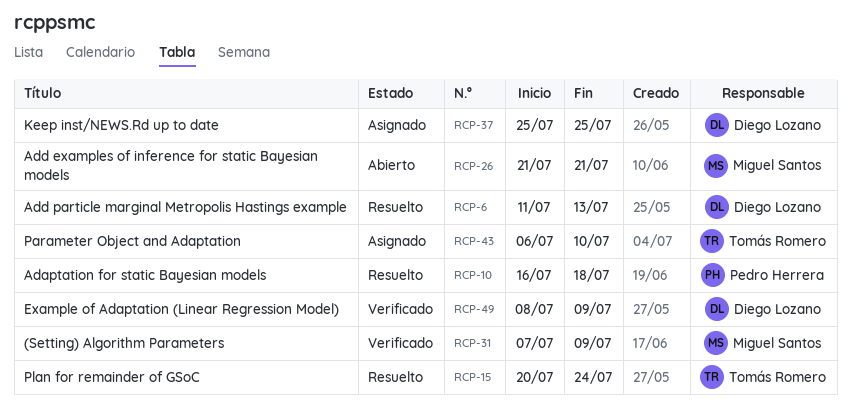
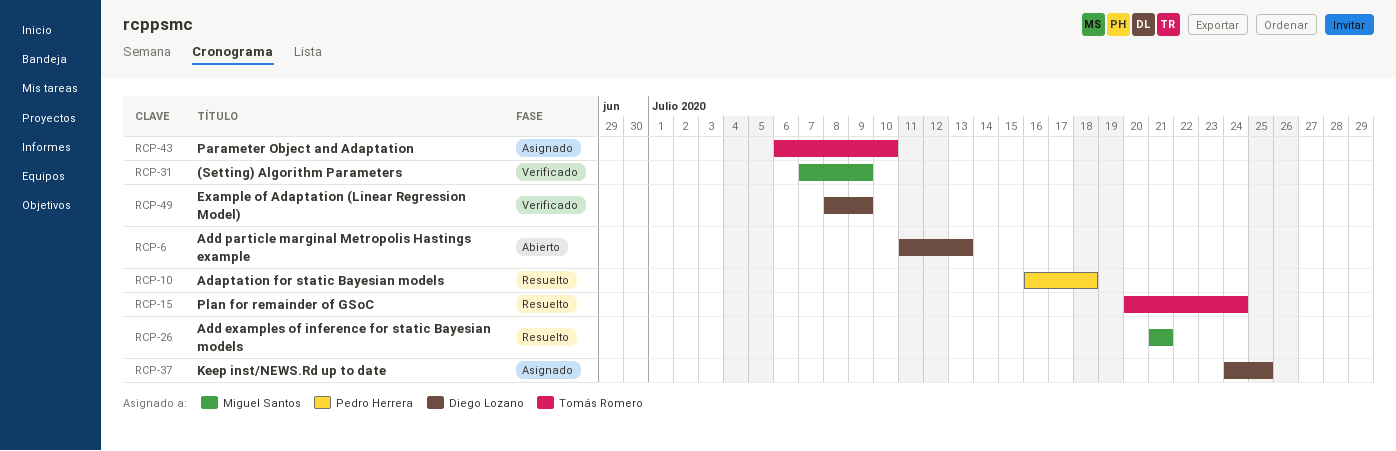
RCP-6, status: Resuelto -> Abierto
RCP-26, status: Abierto -> Resuelto
RCP-37, start: Jul 25 -> Jul 24

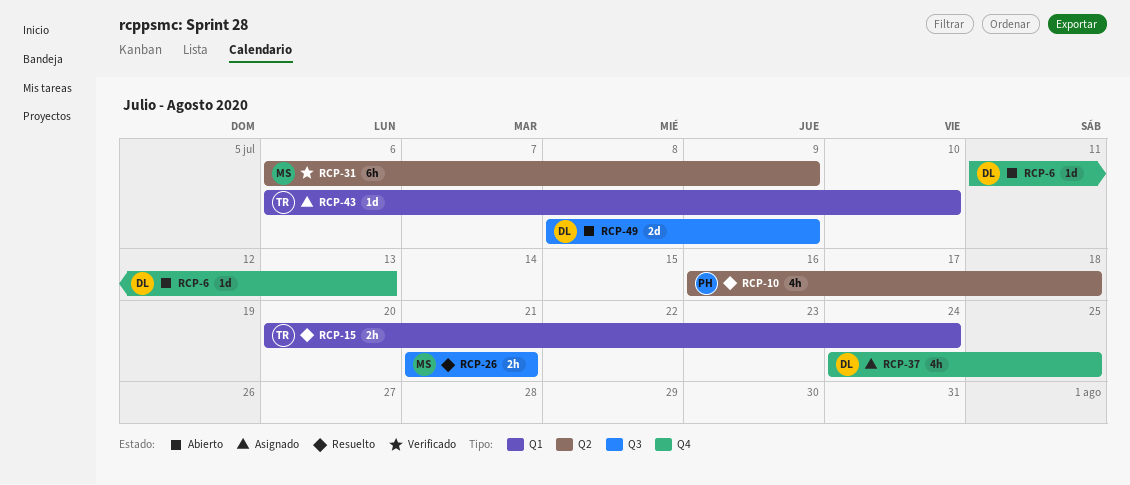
RCP-31, start: Jul 7 -> Jul 6
RCP-49, status: Verificado -> Abierto

